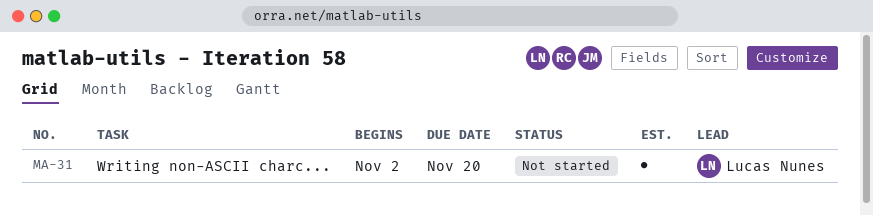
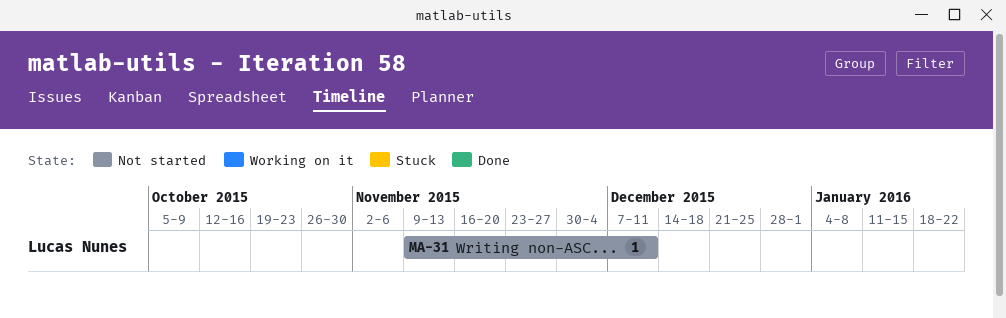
MA-31, start: Nov 2 -> Nov 9
MA-31, due: Nov 20 -> Dec 11

